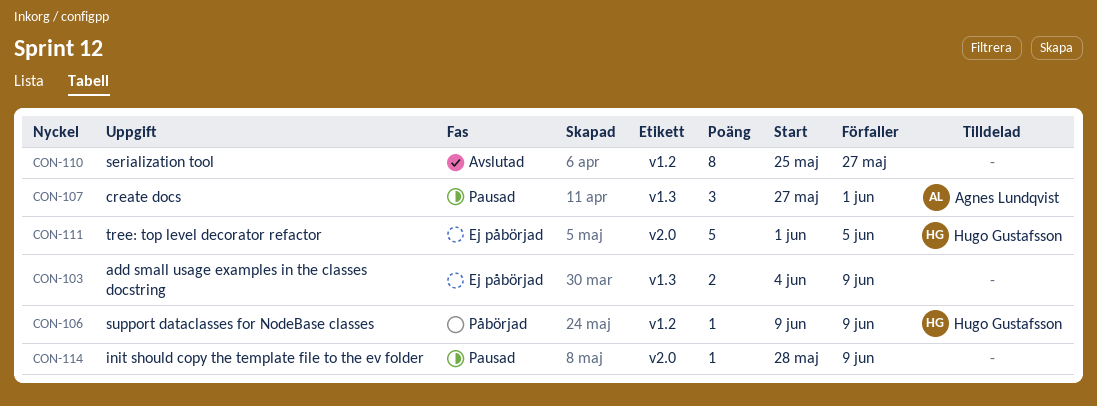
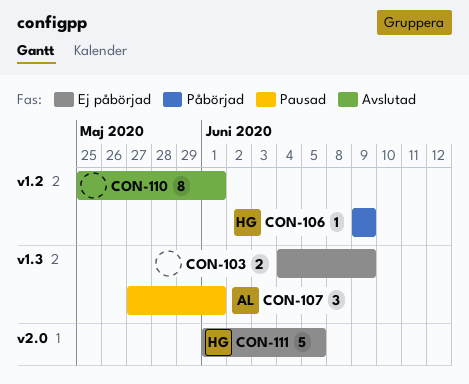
CON-110, due: May 27 -> Jun 1
CON-114: present -> none

